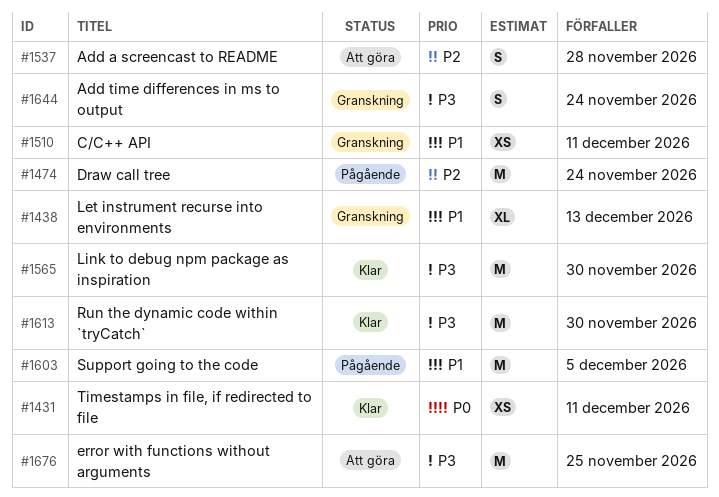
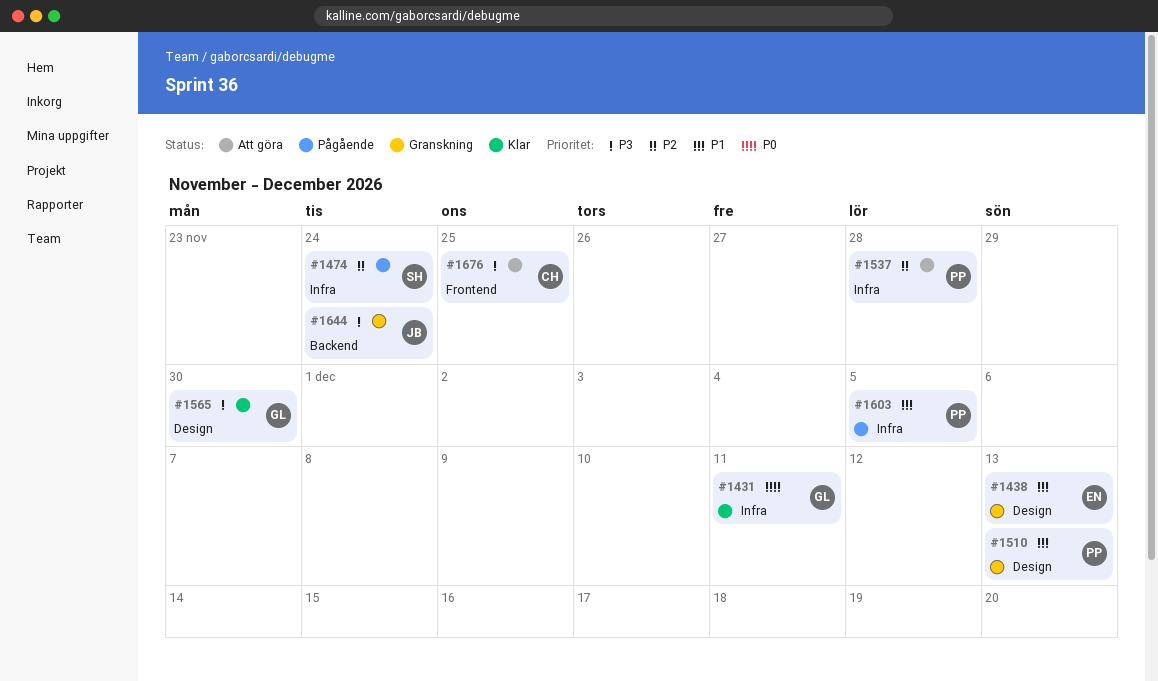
#1510, due: Dec 11 -> Dec 13
#1613: present -> none

